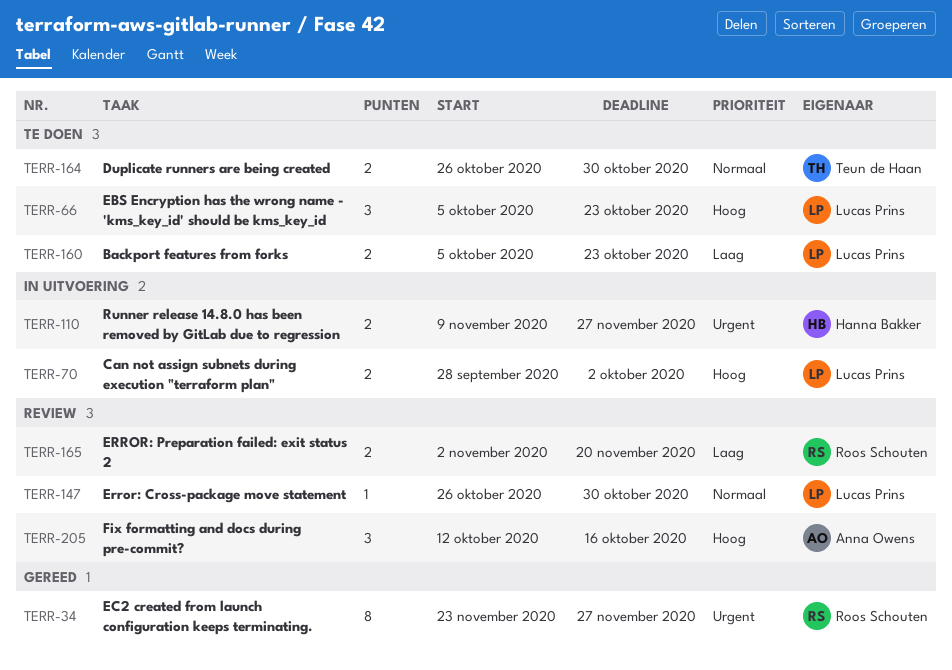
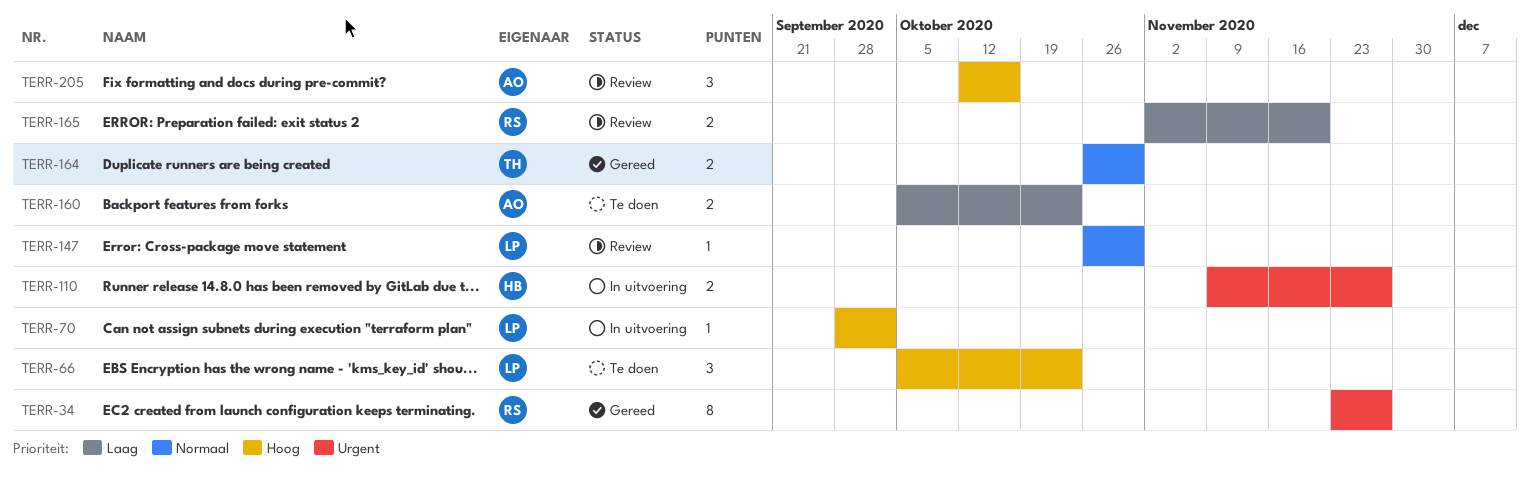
TERR-70, estimate: 2 -> 1
TERR-160, owner: Lucas Prins -> Anna Owens
TERR-164, status: Te doen -> Gereed

